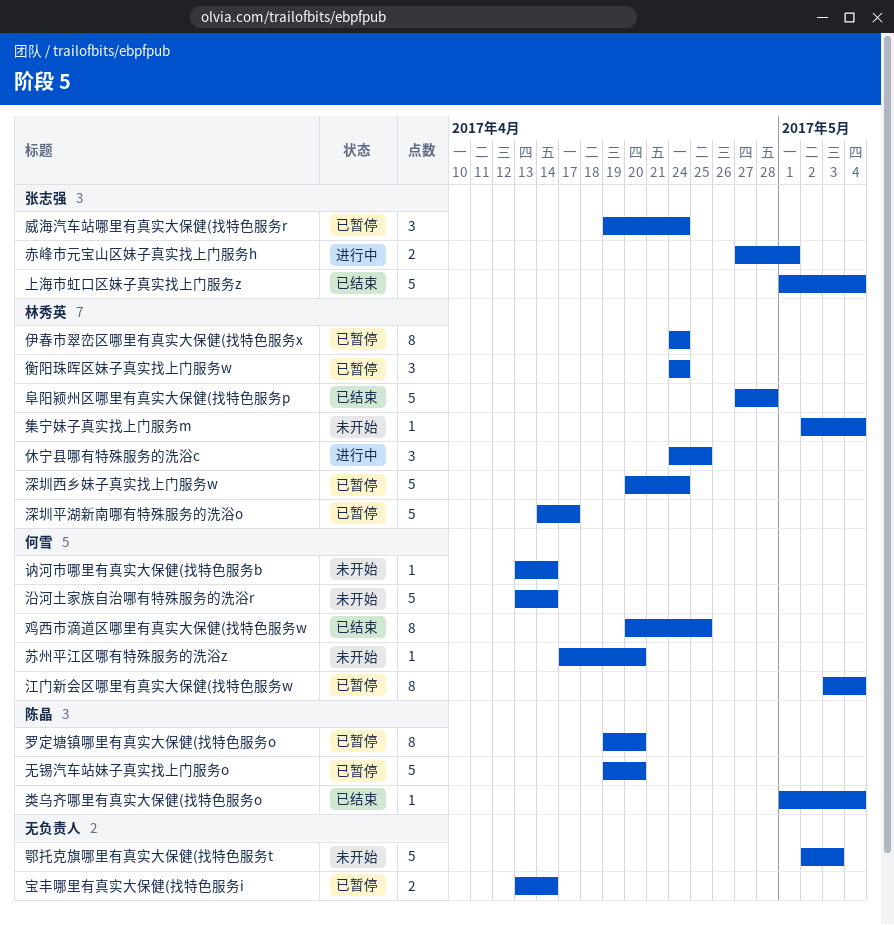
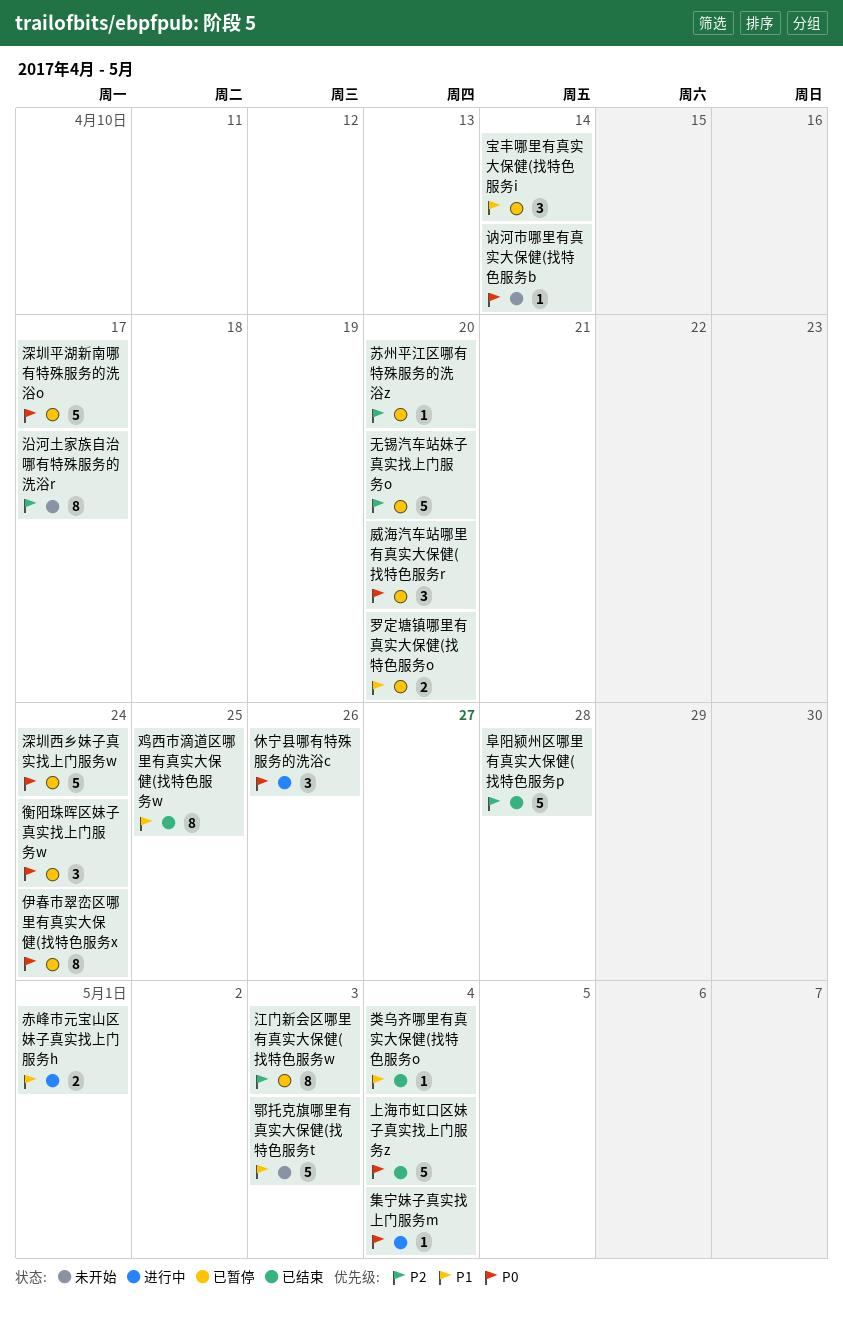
休宁县哪有特殊服务的洗浴c, due: Apr 25 -> Apr 26
威海汽车站哪里有真实大保健(找特色服务r, due: Apr 24 -> Apr 20
宝丰哪里有真实大保健(找特色服务i, estimate: 2 -> 3
江门新会区哪里有真实大保健(找特色服务w, due: May 4 -> May 3
沿河土家族自治哪有特殊服务的洗浴r, estimate: 5 -> 8
沿河土家族自治哪有特殊服务的洗浴r, due: Apr 14 -> Apr 17
罗定塘镇哪里有真实大保健(找特色服务o, estimate: 8 -> 2
苏州平江区哪有特殊服务的洗浴z, status: 未开始 -> 已暂停
集宁妹子真实找上门服务m, status: 未开始 -> 进行中

